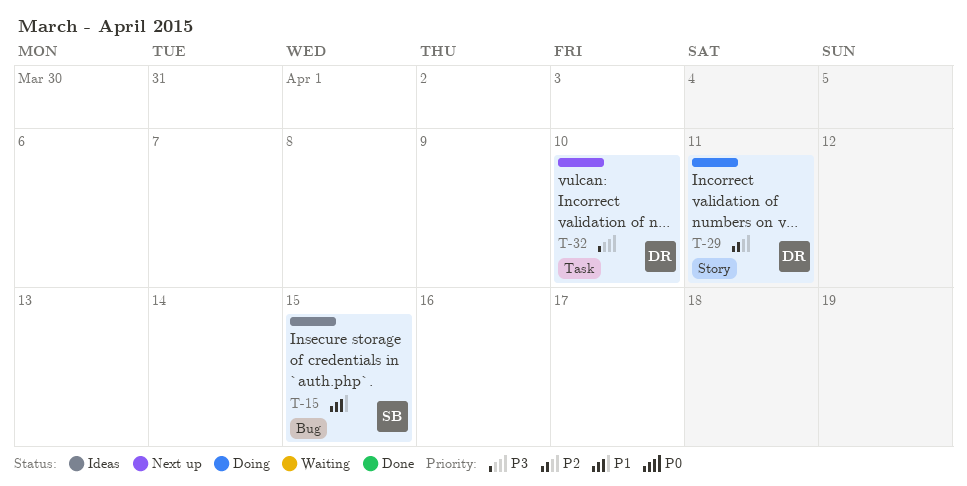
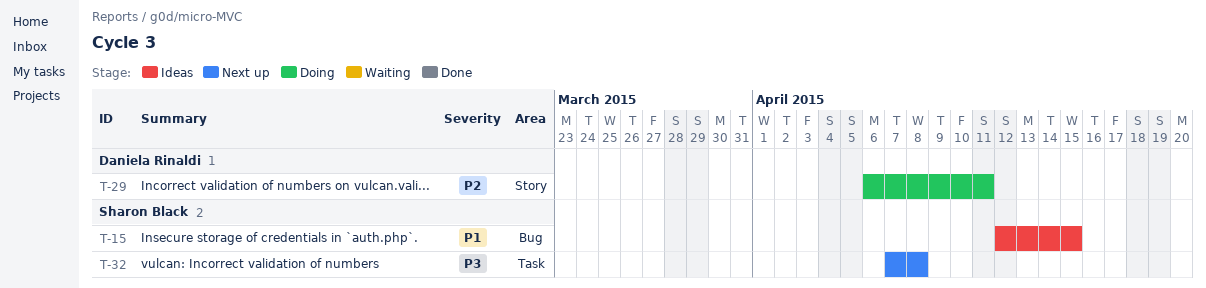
T-32, owner: Daniela Rinaldi -> Sharon Black
T-32, due: Apr 10 -> Apr 8

